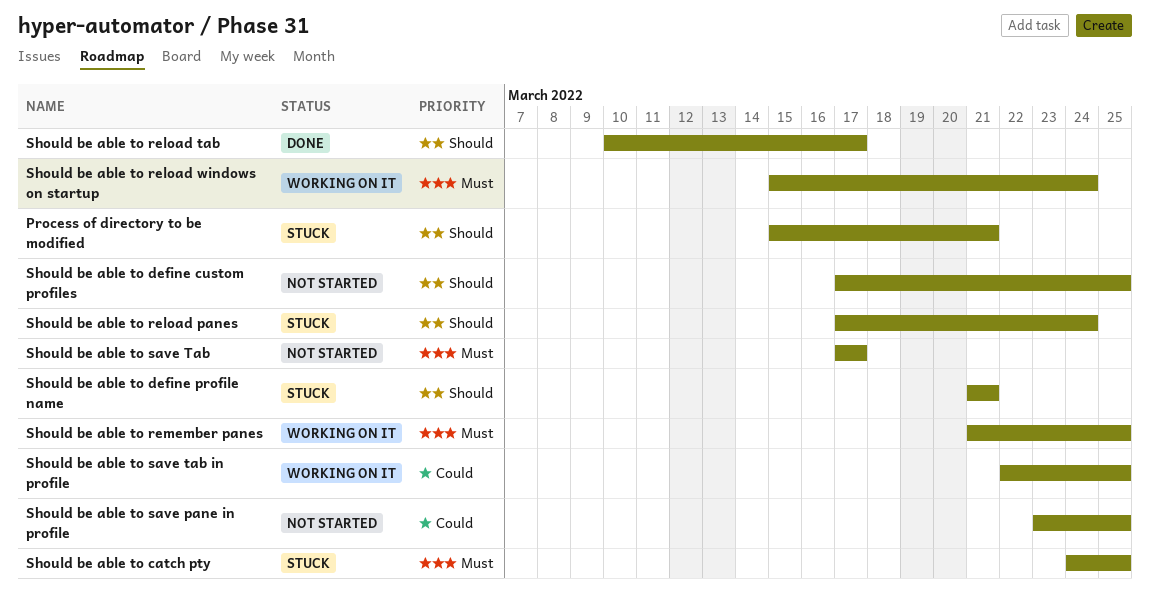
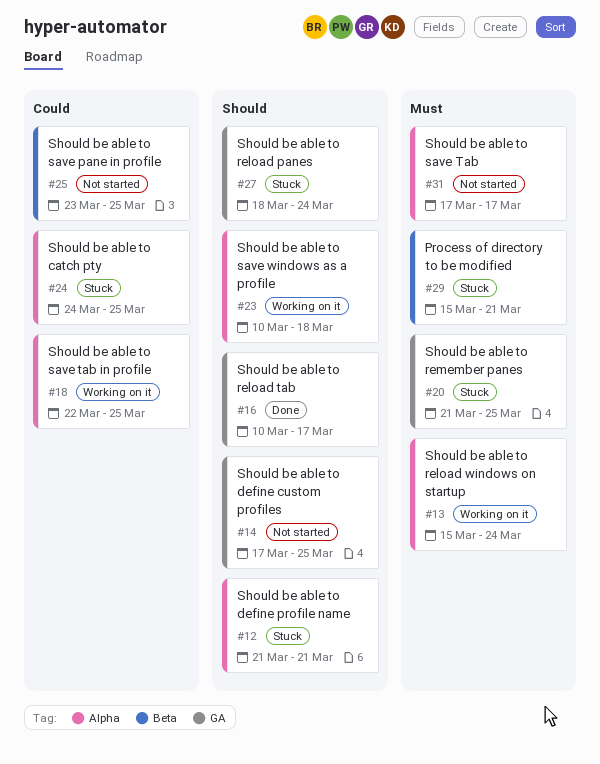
Process of directory to be modified, priority: Should -> Must
Should be able to catch pty, priority: Must -> Could
Should be able to reload panes, start: Mar 17 -> Mar 18
Should be able to remember panes, status: Working on it -> Stuck
Should be able to save windows as a profile: none -> present

